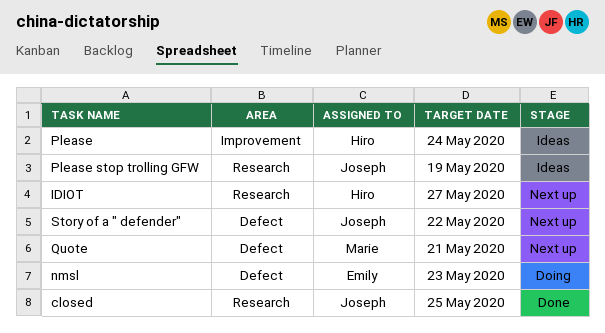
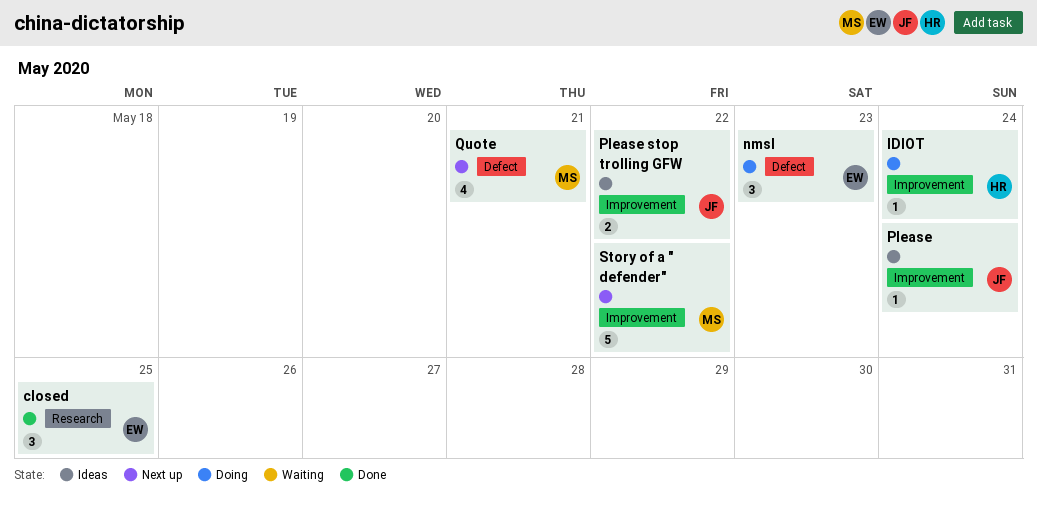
closed, owner: Joseph -> Emily
IDIOT, status: Next up -> Doing
IDIOT, label: Research -> Improvement
IDIOT, due: May 27 -> May 24
Please, owner: Hiro -> Joseph
Please stop trolling GFW, label: Research -> Improvement
Please stop trolling GFW, due: May 19 -> May 22
Story of a " defender", owner: Joseph -> Marie
Story of a " defender", label: Defect -> Improvement

